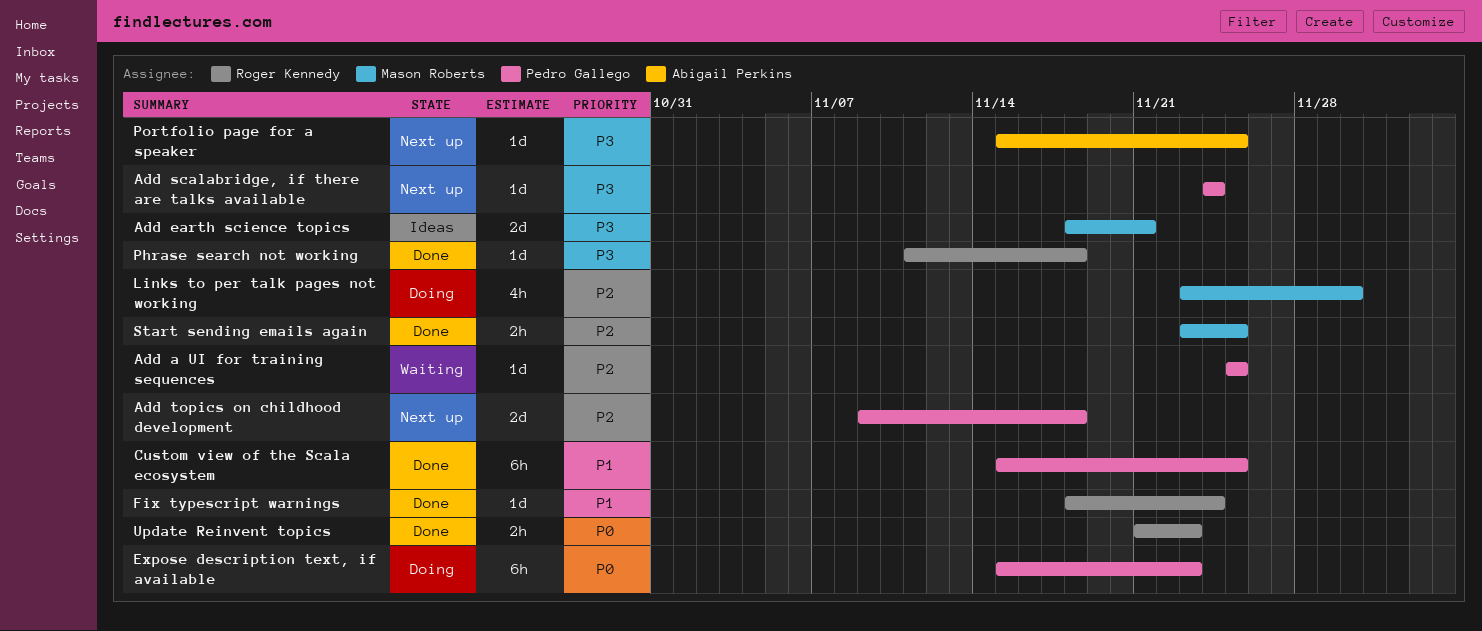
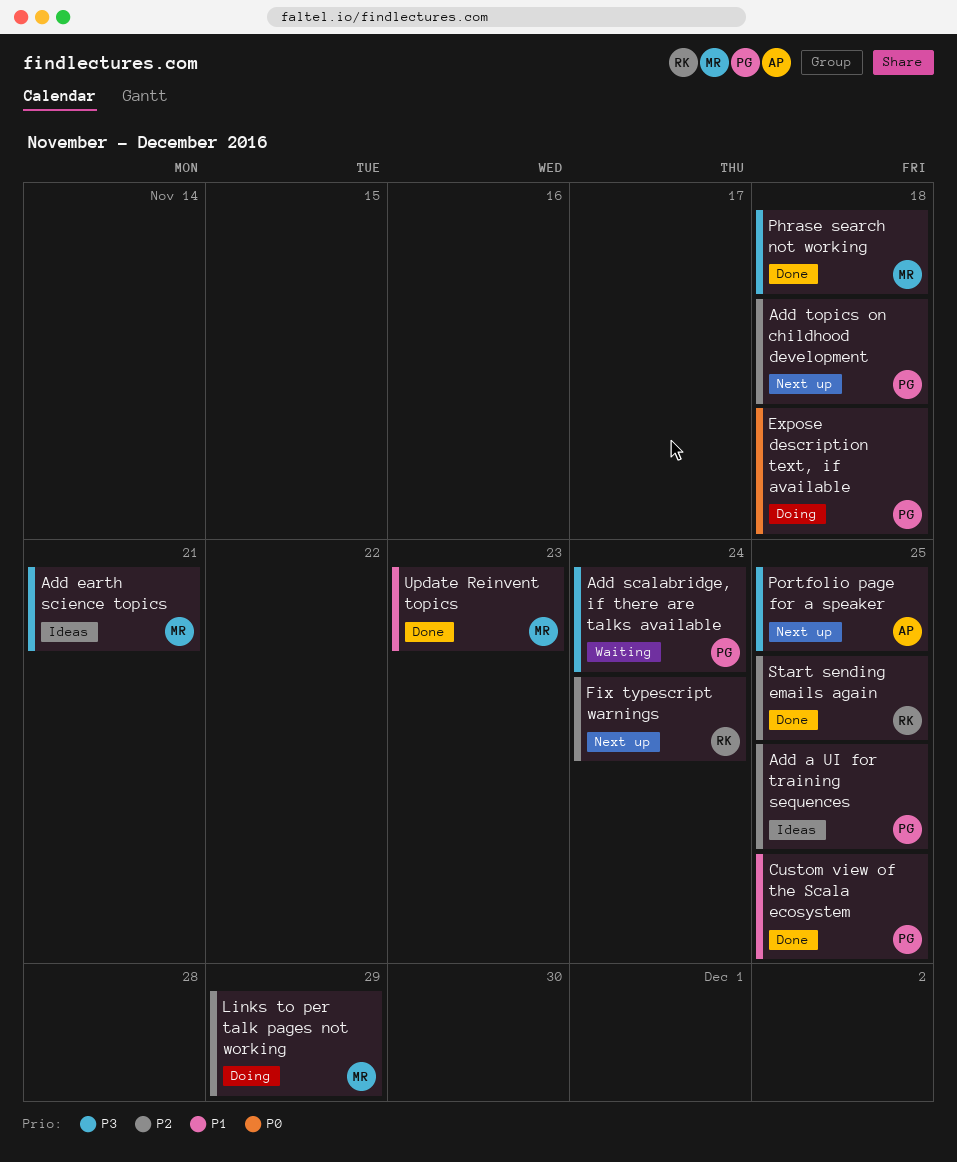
Add a UI for training sequences, status: Waiting -> Ideas
Add scalabridge, if there are talks available, status: Next up -> Waiting
Expose description text, if available, due: Nov 23 -> Nov 18
Fix typescript warnings, status: Done -> Next up
Fix typescript warnings, priority: P1 -> P2
Links to per talk pages not working, due: Nov 30 -> Nov 29
Phrase search not working, owner: Roger Kennedy -> Mason Roberts
Start sending emails again, owner: Mason Roberts -> Roger Kennedy
Update Reinvent topics, owner: Roger Kennedy -> Mason Roberts
Update Reinvent topics, priority: P0 -> P1

